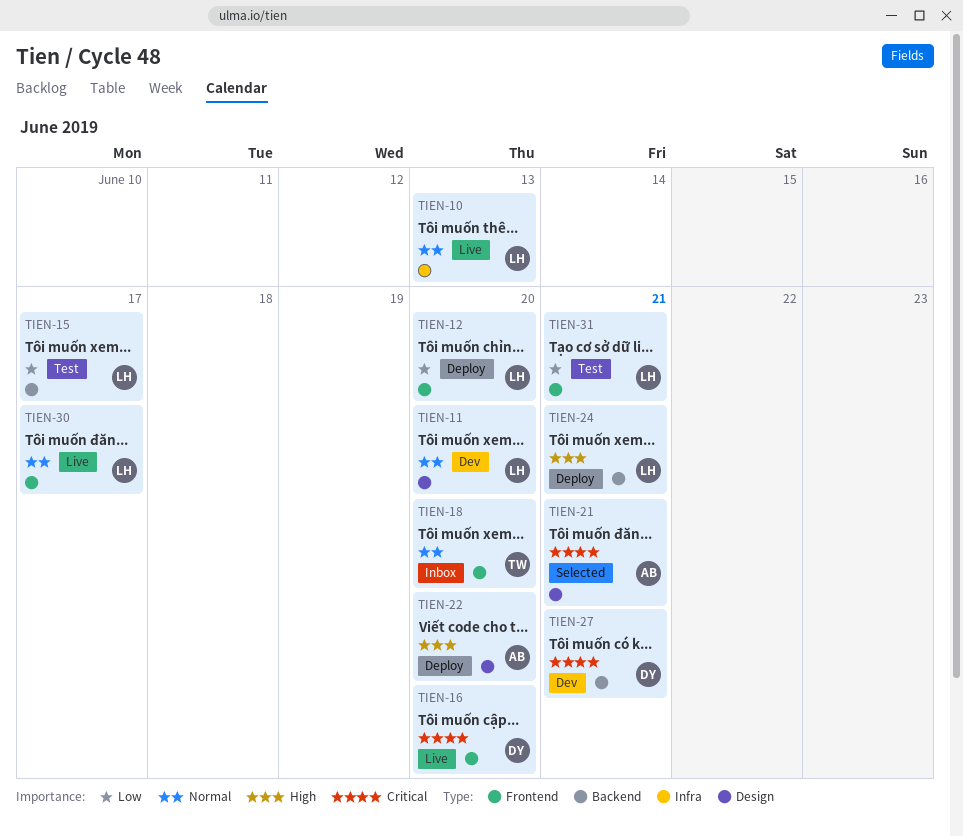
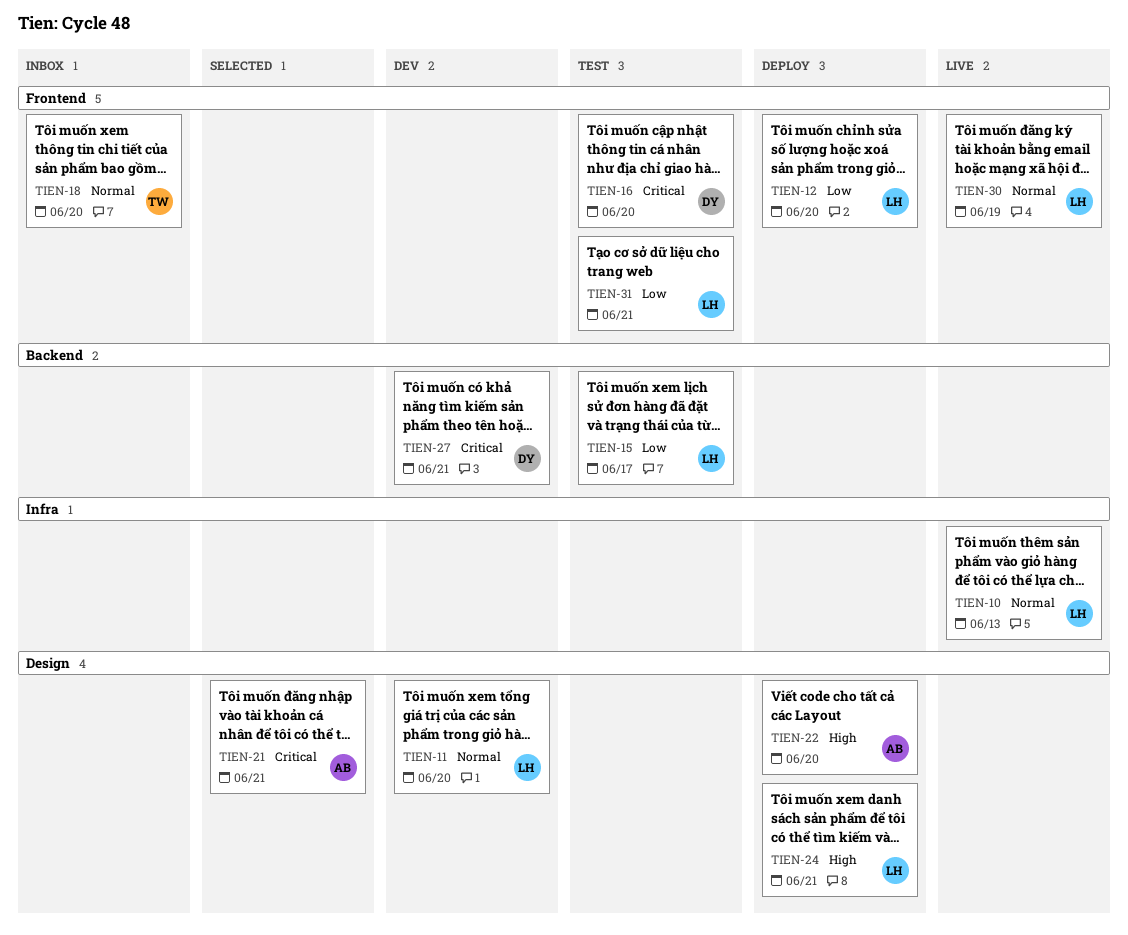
TIEN-16, status: Live -> Test
TIEN-24, label: Backend -> Design
TIEN-30, due: Jun 17 -> Jun 19

